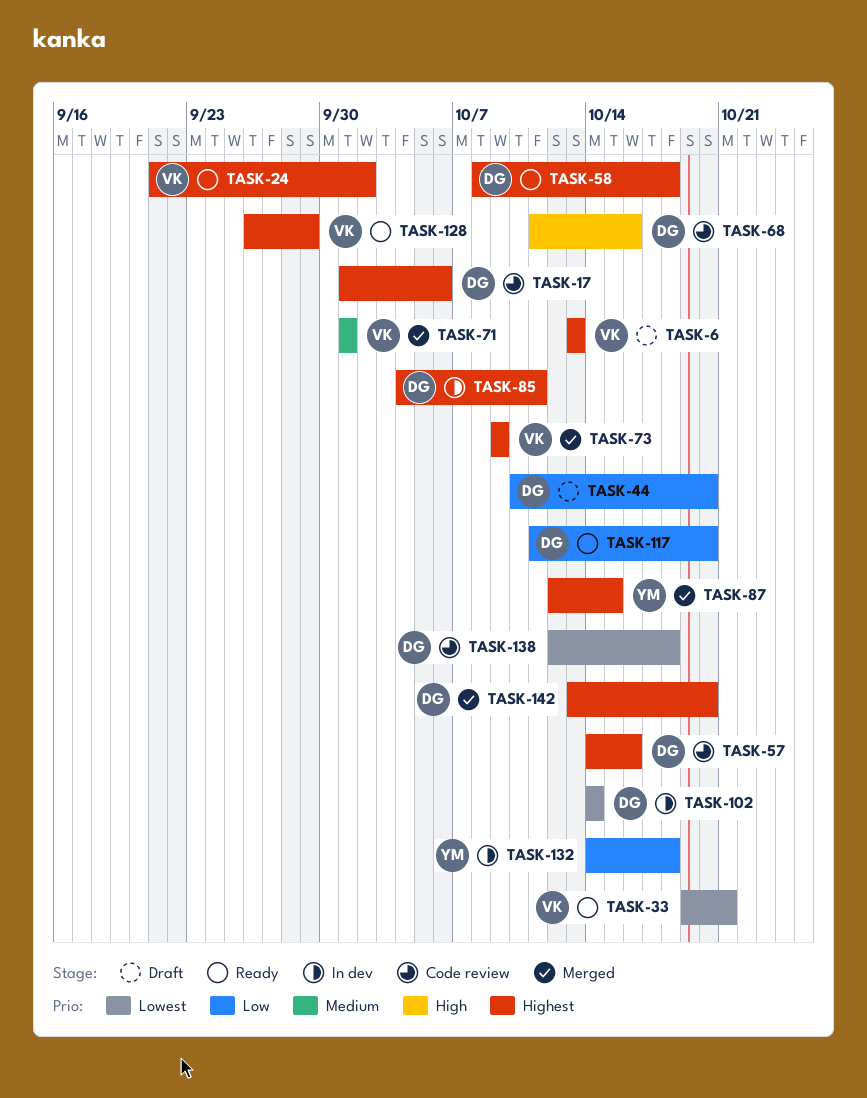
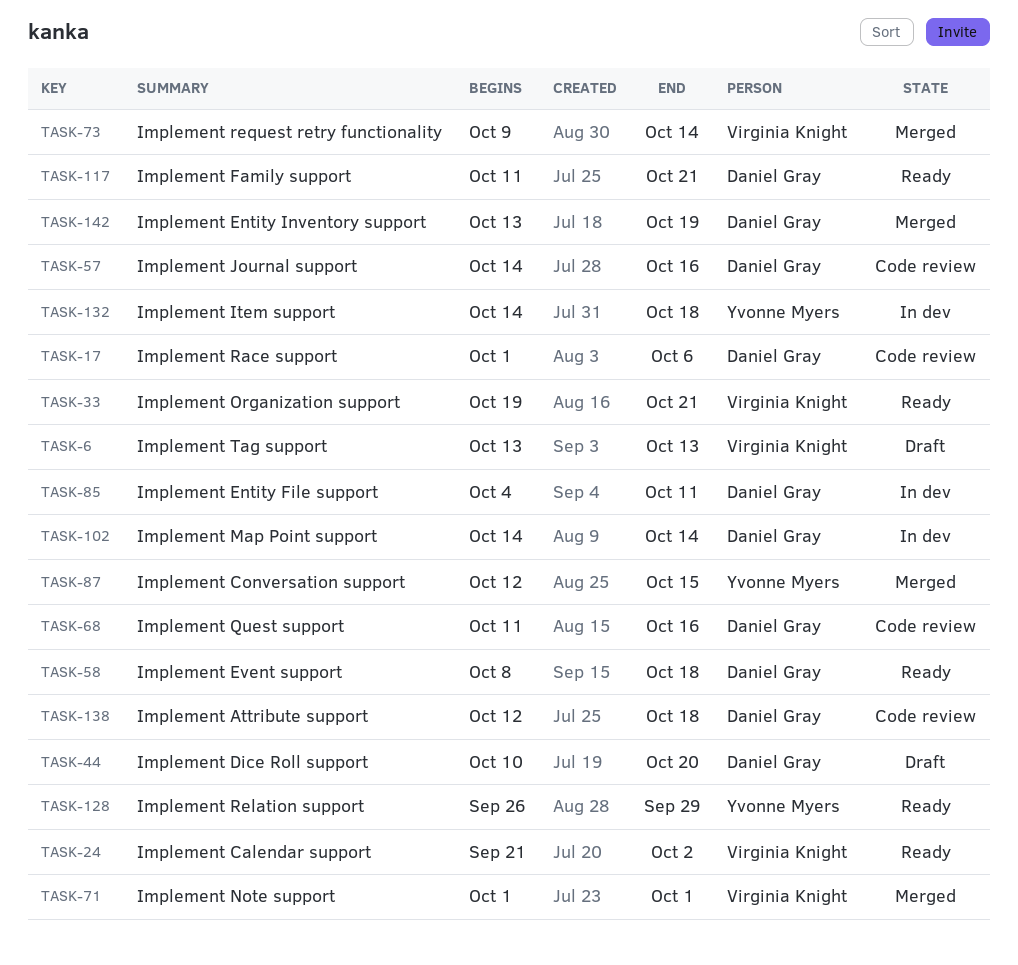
TASK-73, due: Oct 9 -> Oct 14
TASK-117, due: Oct 20 -> Oct 21
TASK-128, owner: Virginia Knight -> Yvonne Myers
TASK-142, due: Oct 20 -> Oct 19

